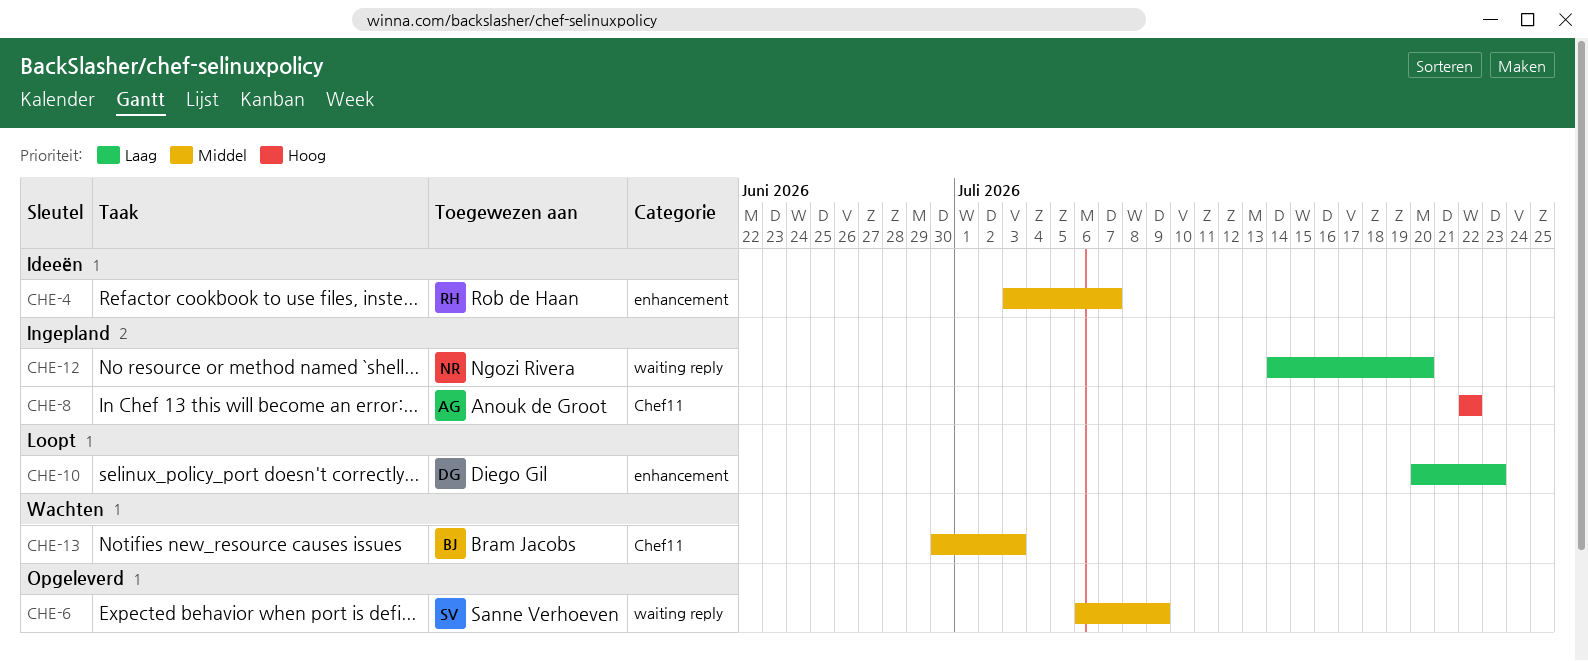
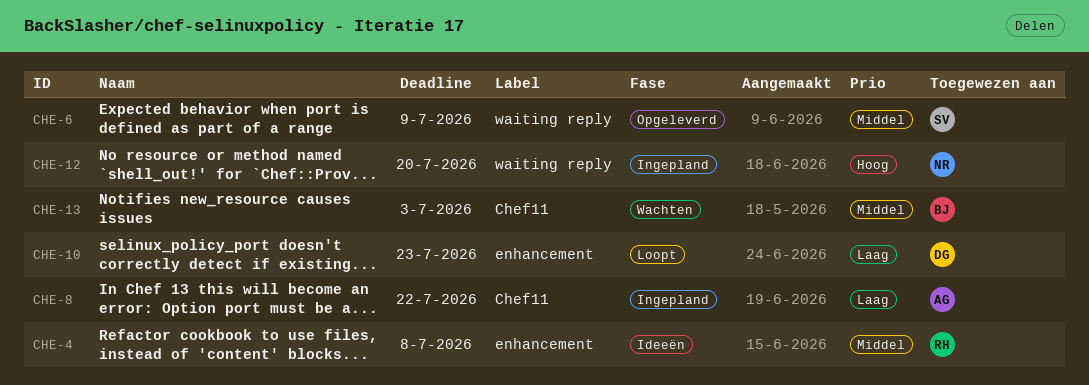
CHE-4, due: Jul 7 -> Jul 8
CHE-8, priority: Hoog -> Laag
CHE-12, priority: Laag -> Hoog

